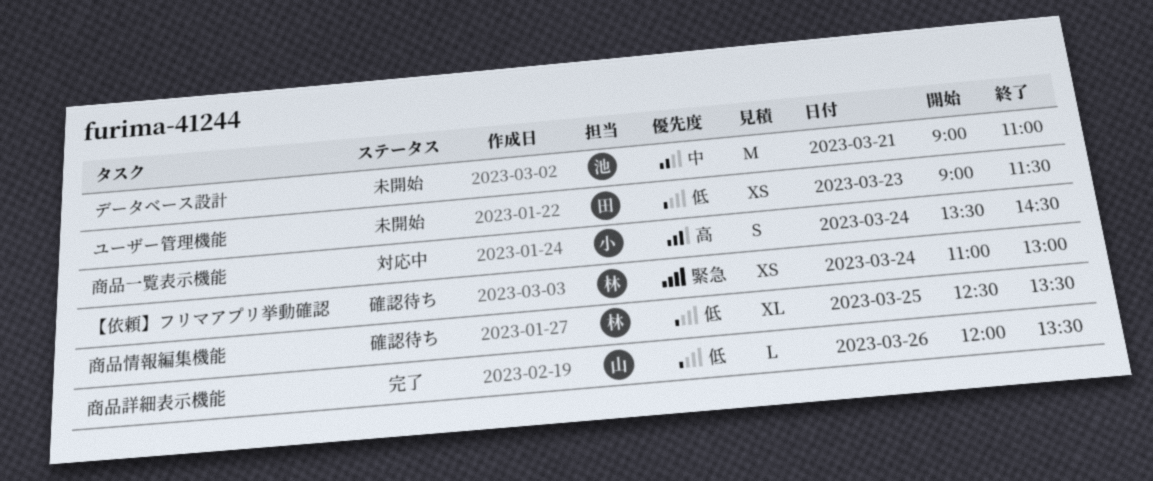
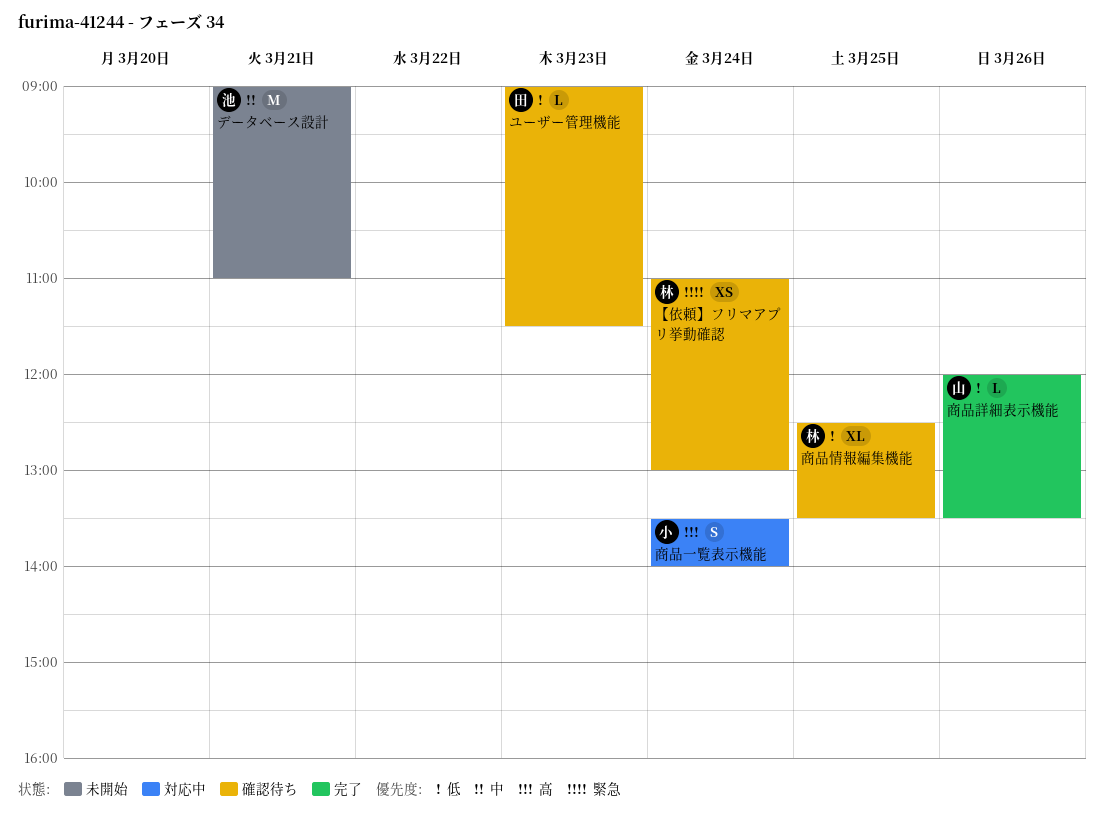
ユーザー管理機能, status: 未開始 -> 確認待ち
ユーザー管理機能, estimate: XS -> L
商品一覧表示機能, ends: 14:30 -> 14:00

